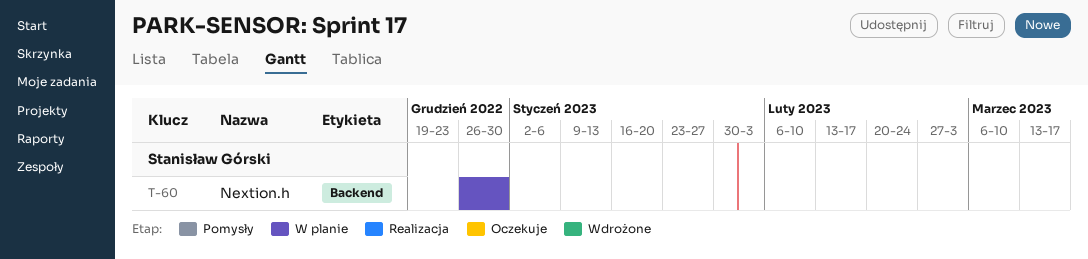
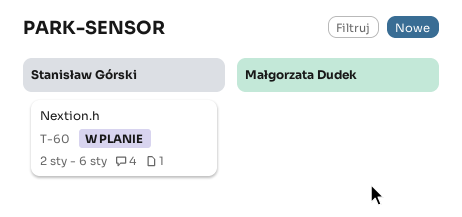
T-60, start: Dec 26 -> Jan 2
T-60, due: Dec 30 -> Jan 6

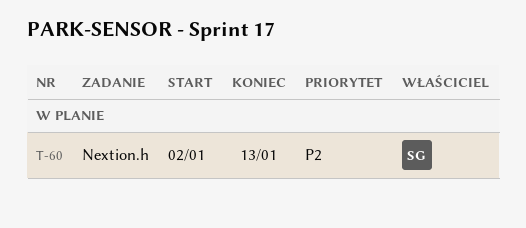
T-60, due: Jan 6 -> Jan 13

